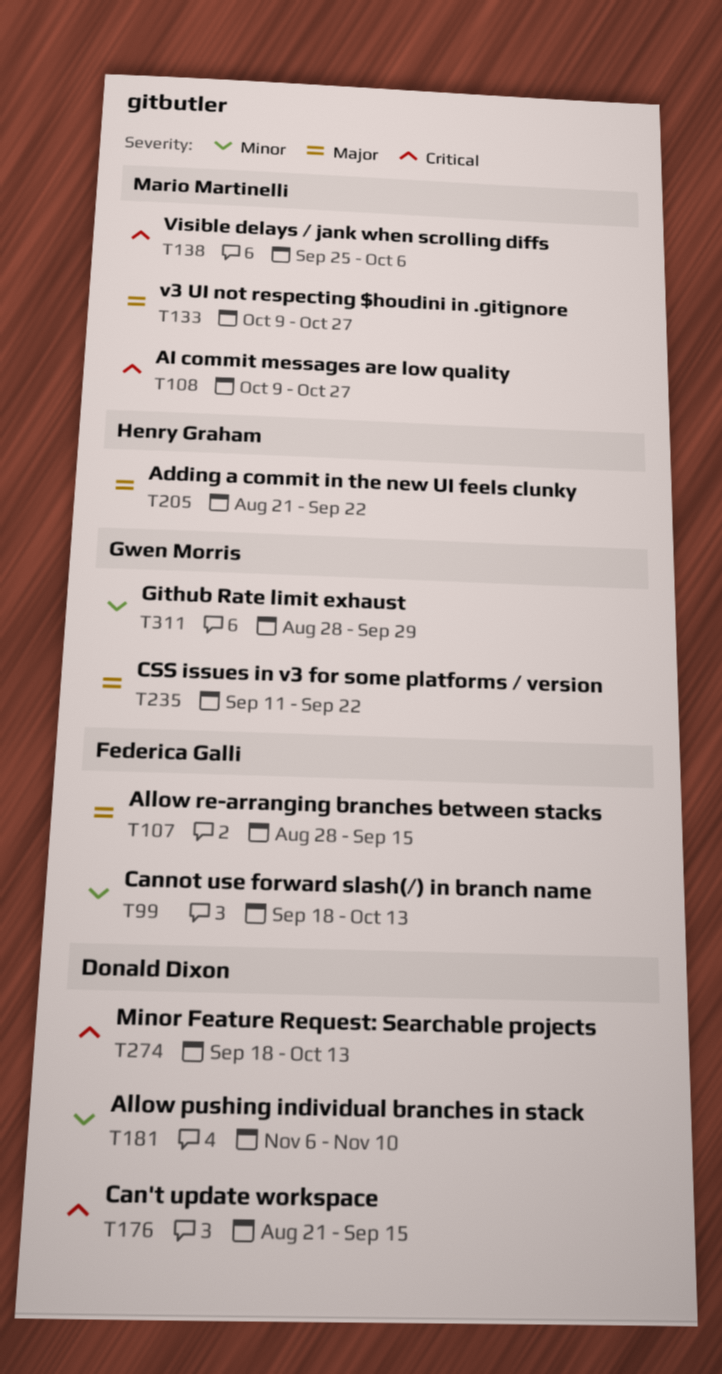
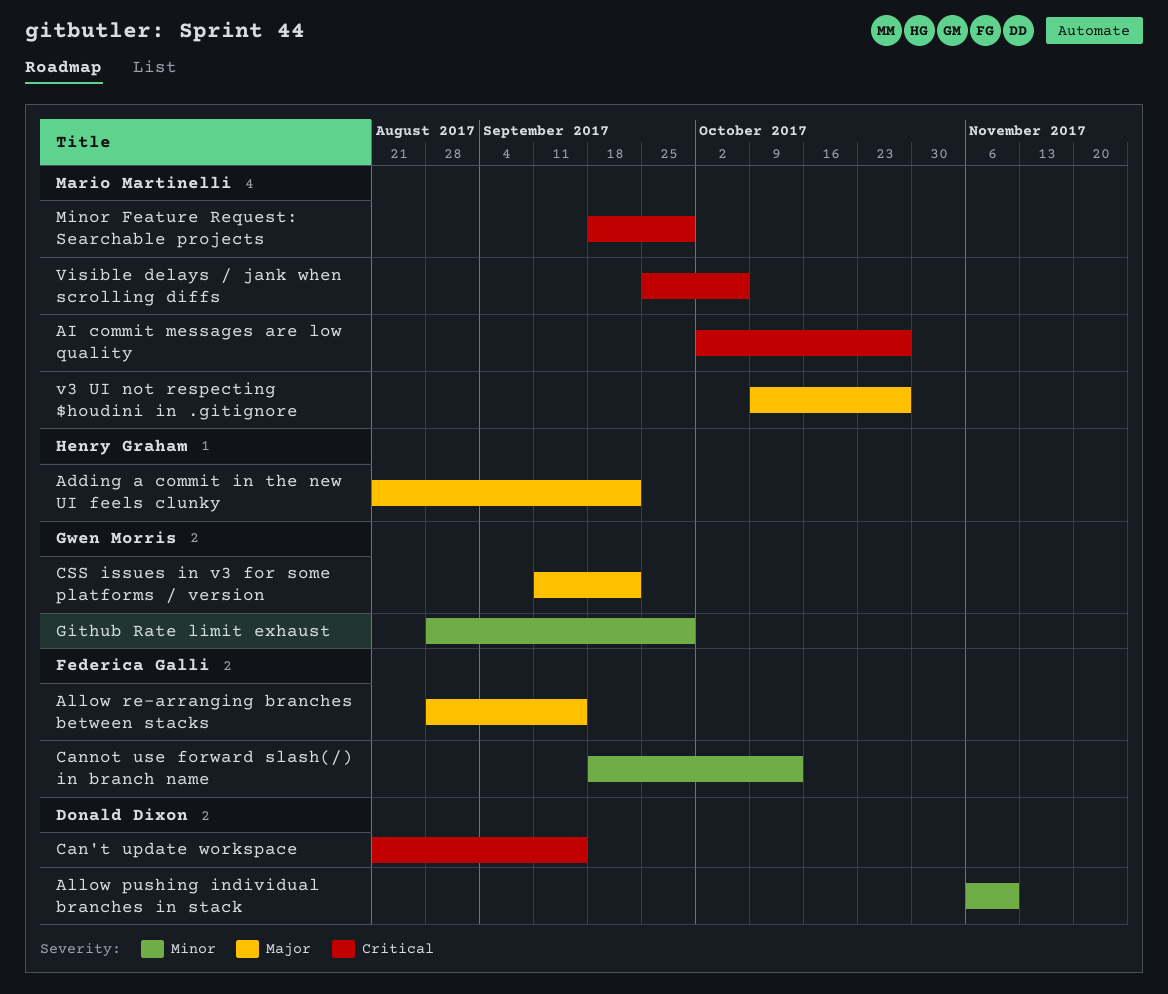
AI commit messages are low quality, start: Oct 9 -> Oct 2
Minor Feature Request: Searchable projects, owner: Donald Dixon -> Mario Martinelli
Minor Feature Request: Searchable projects, due: Oct 13 -> Sep 29

